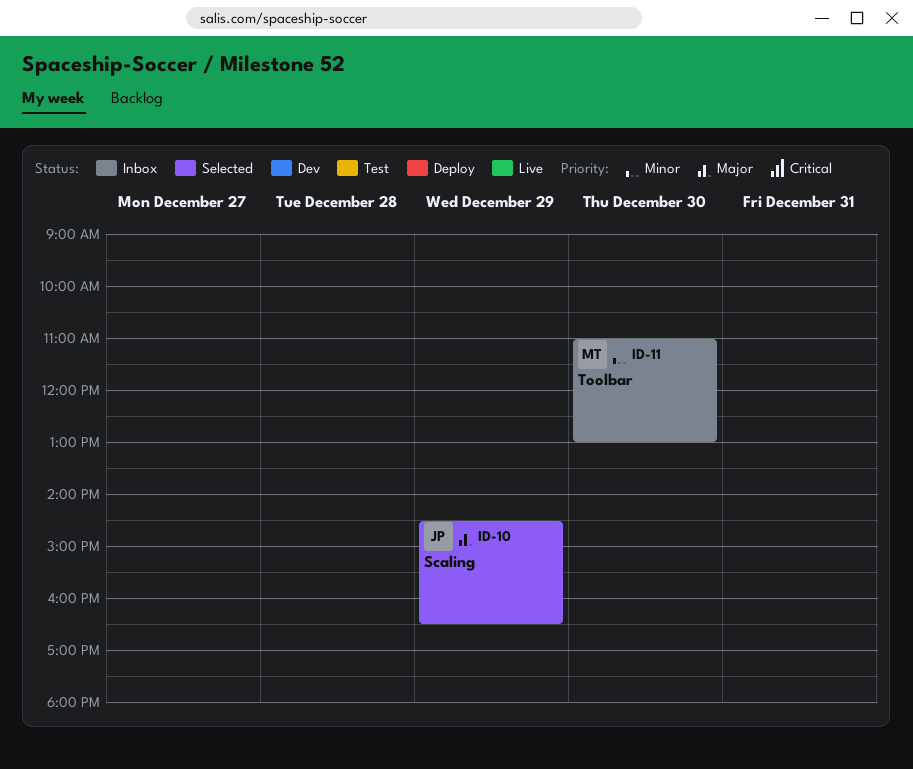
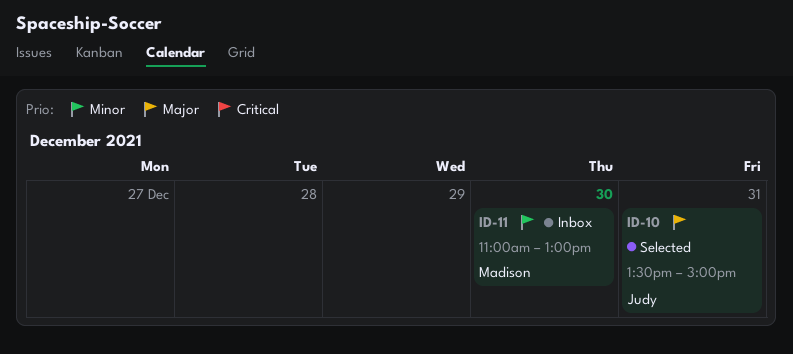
ID-10, day: Dec 29 -> Dec 31
ID-10, begins: 14:30 -> 13:30
ID-10, ends: 16:30 -> 15:00

